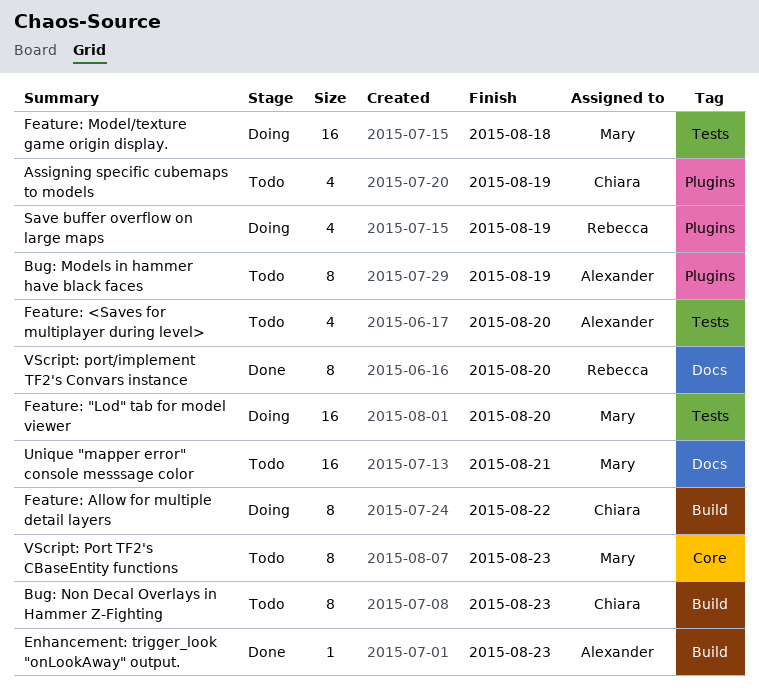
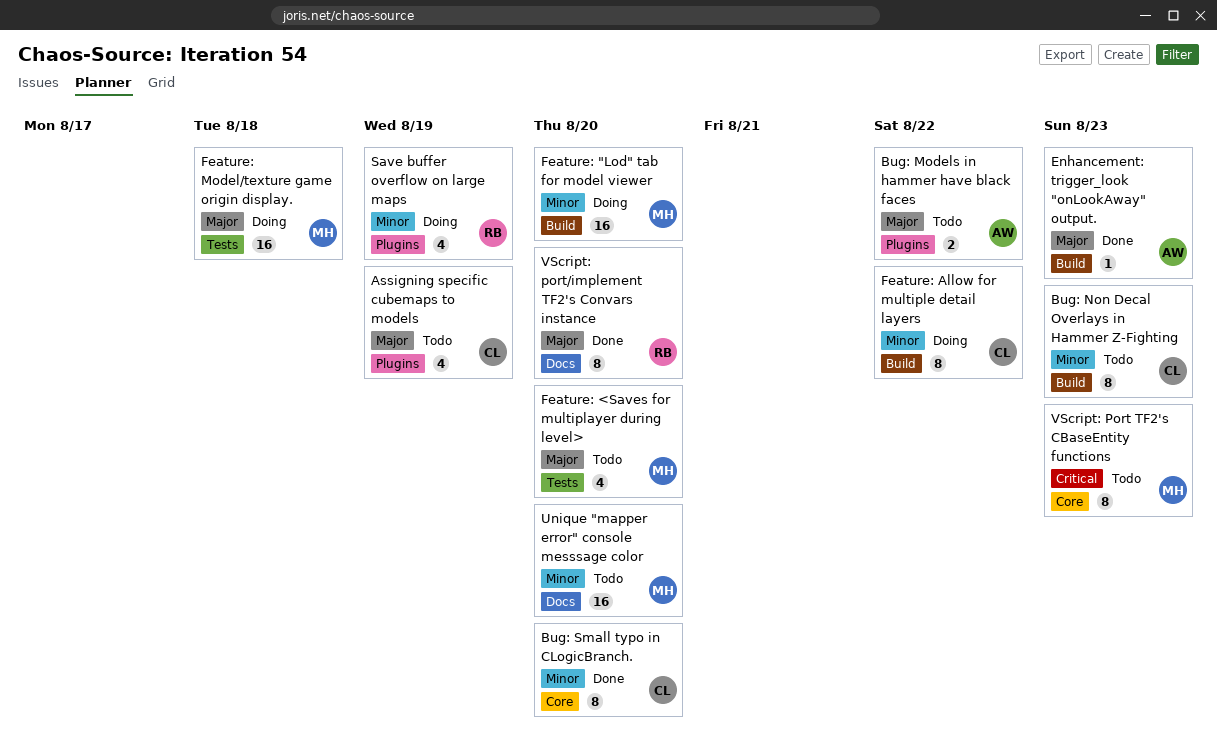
Bug: Models in hammer have black faces, estimate: 8 -> 2
Bug: Models in hammer have black faces, due: Aug 19 -> Aug 22
Bug: Small typo in CLogicBranch.: none -> present
Feature: "Lod" tab for model viewer, label: Tests -> Build
Feature: <Saves for multiplayer during level>, owner: Alexander -> Mary
Unique "mapper error" console messsage color, due: Aug 21 -> Aug 20

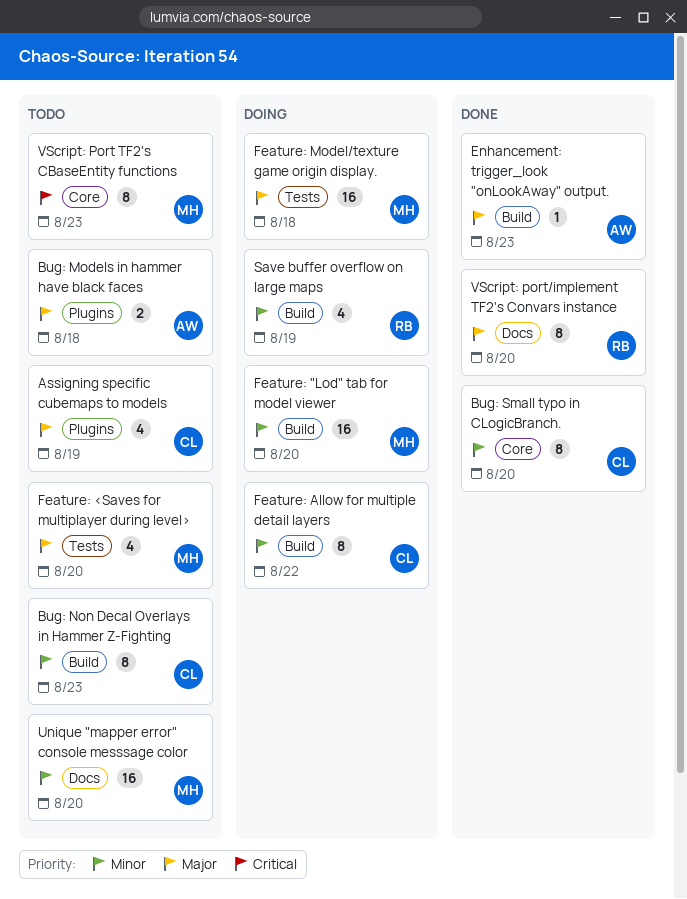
Bug: Models in hammer have black faces, due: Aug 22 -> Aug 18
Save buffer overflow on large maps, label: Plugins -> Build

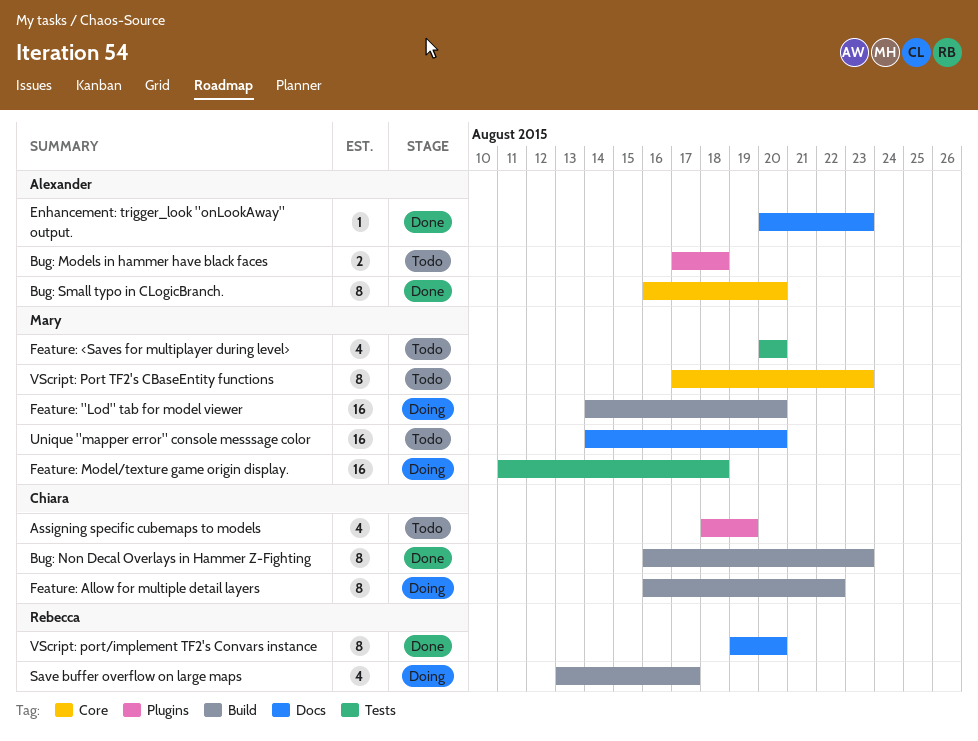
Bug: Non Decal Overlays in Hammer Z-Fighting, status: Todo -> Done
Bug: Small typo in CLogicBranch., owner: Chiara -> Alexander
Enhancement: trigger_look "onLookAway" output., label: Build -> Docs
Save buffer overflow on large maps, due: Aug 19 -> Aug 17

